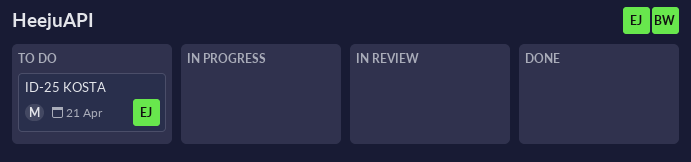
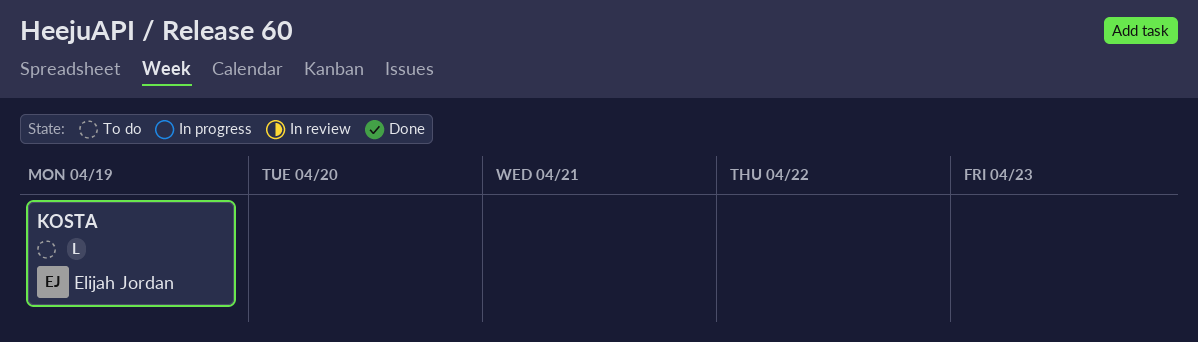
KOSTA, estimate: M -> L
KOSTA, due: Apr 21 -> Apr 19

